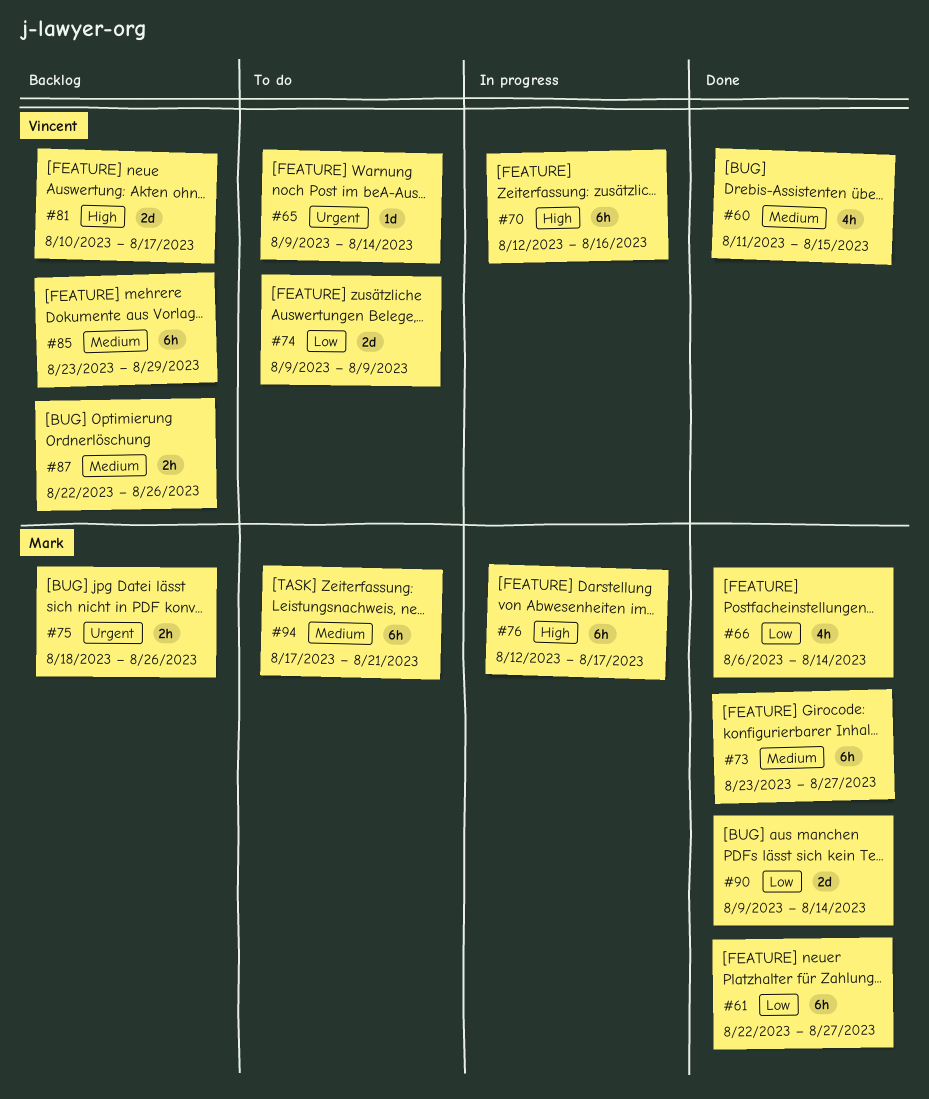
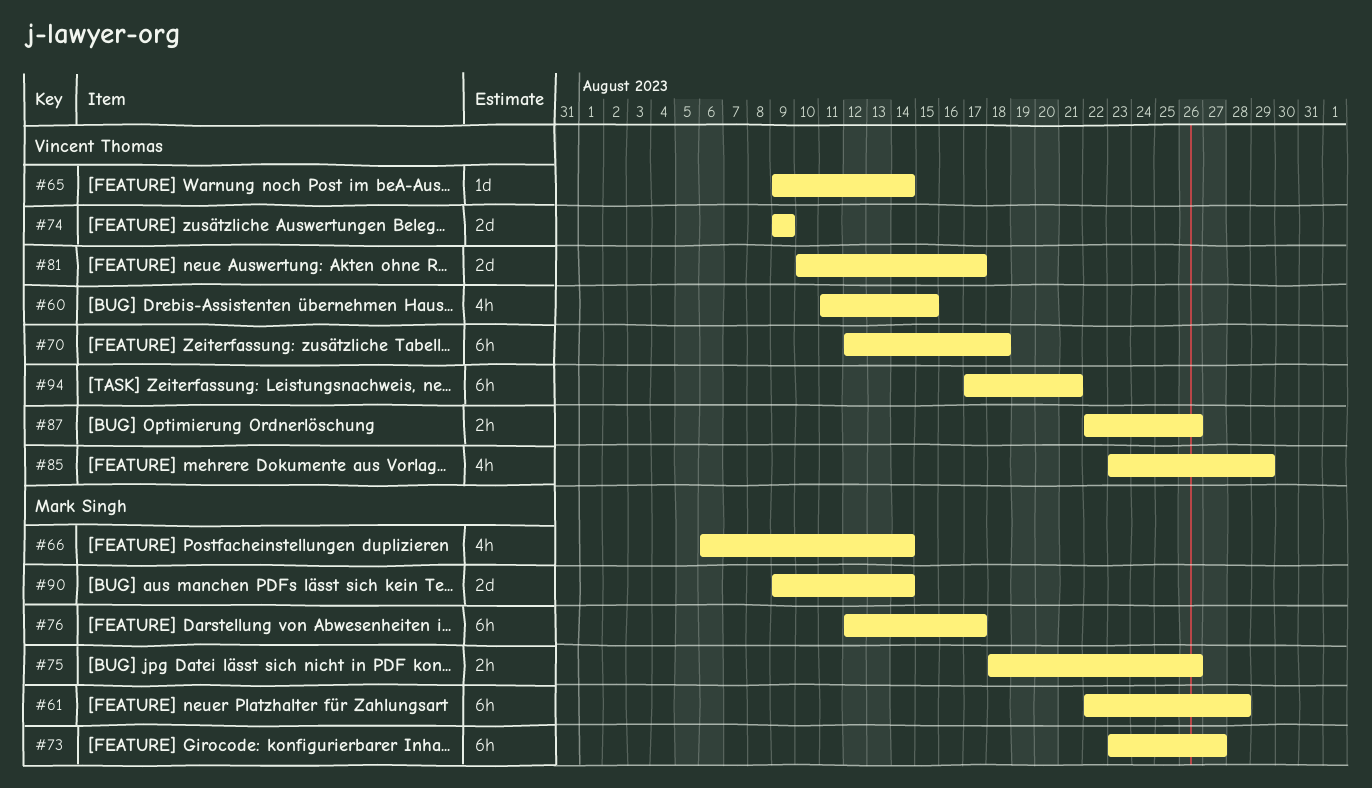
#61, due: Aug 27 -> Aug 28
#70, due: Aug 16 -> Aug 18
#85, estimate: 6h -> 4h
#94, owner: Mark Singh -> Vincent Thomas

